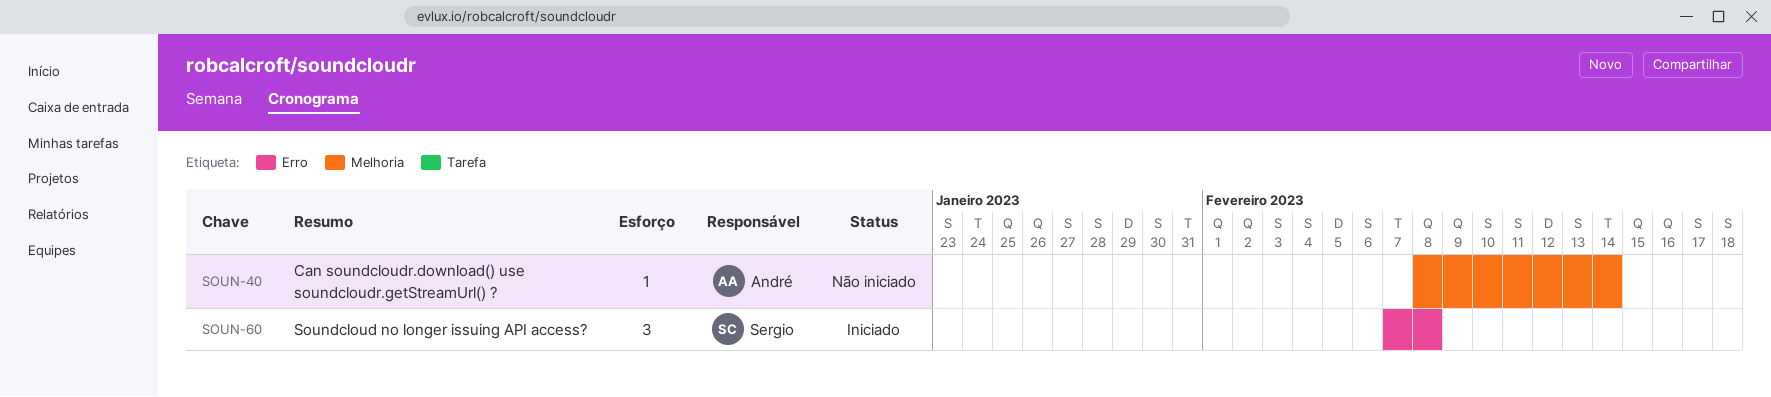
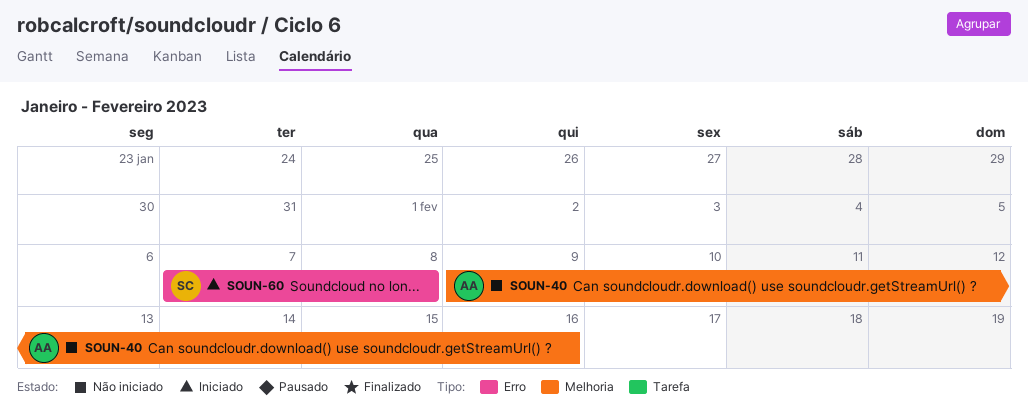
SOUN-40, start: Feb 8 -> Feb 9
SOUN-40, due: Feb 14 -> Feb 16

